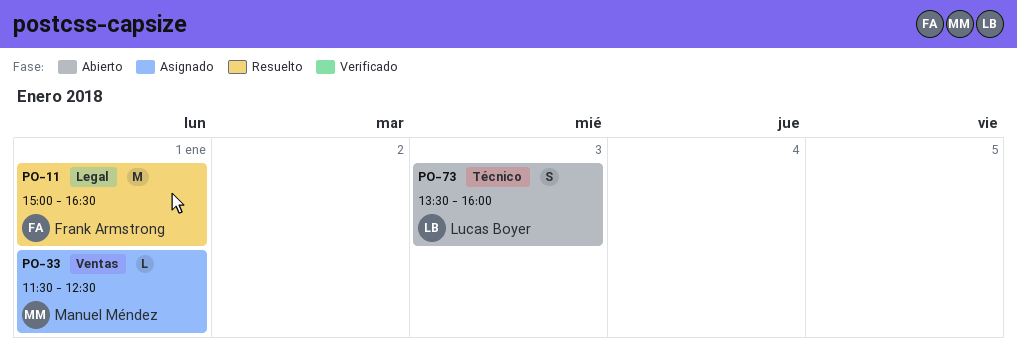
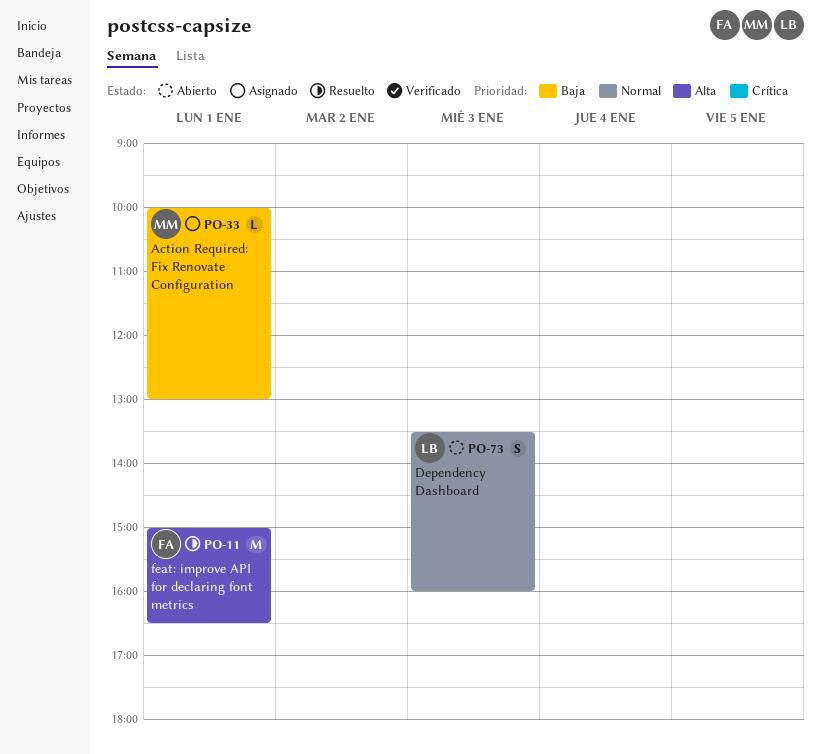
PO-33, begins: 11:30 -> 10:00
PO-33, ends: 12:30 -> 13:00

